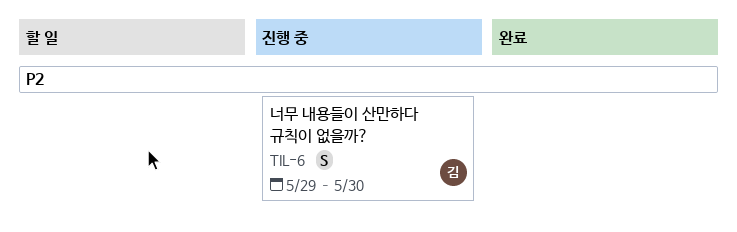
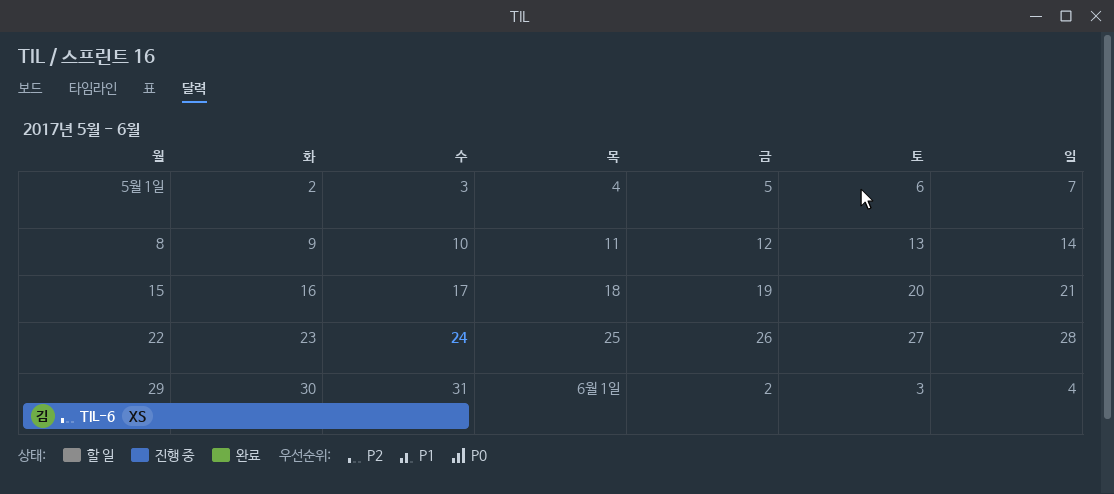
TIL-6, estimate: S -> XS
TIL-6, due: May 30 -> May 31

